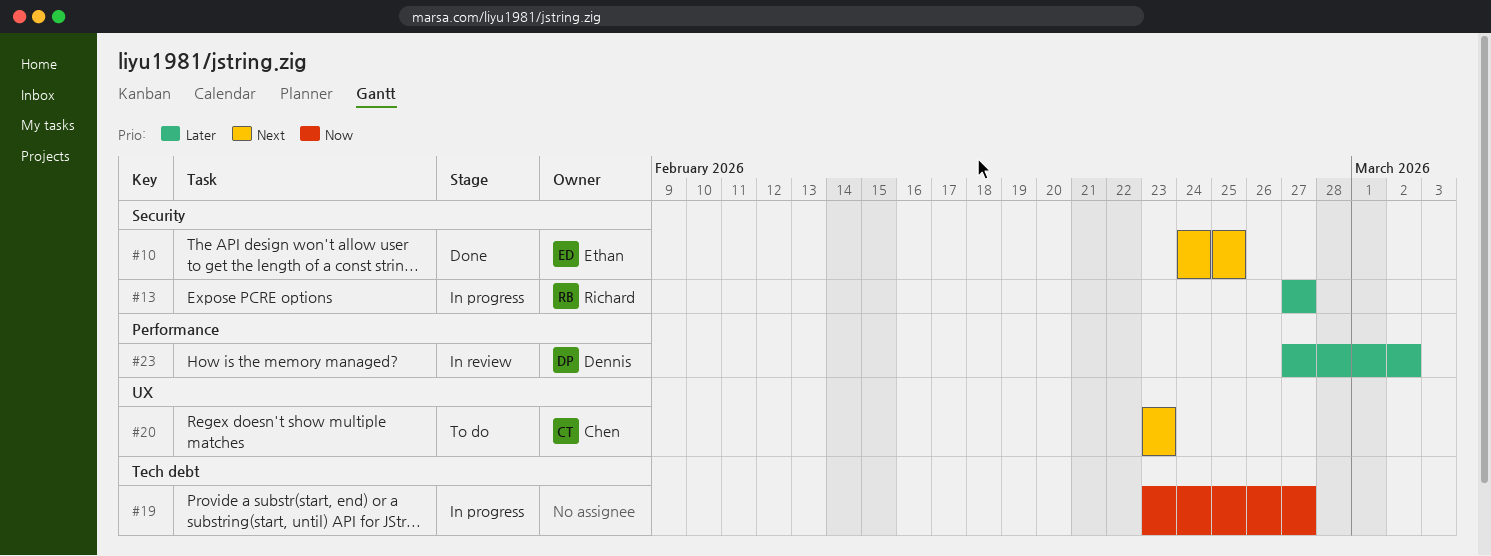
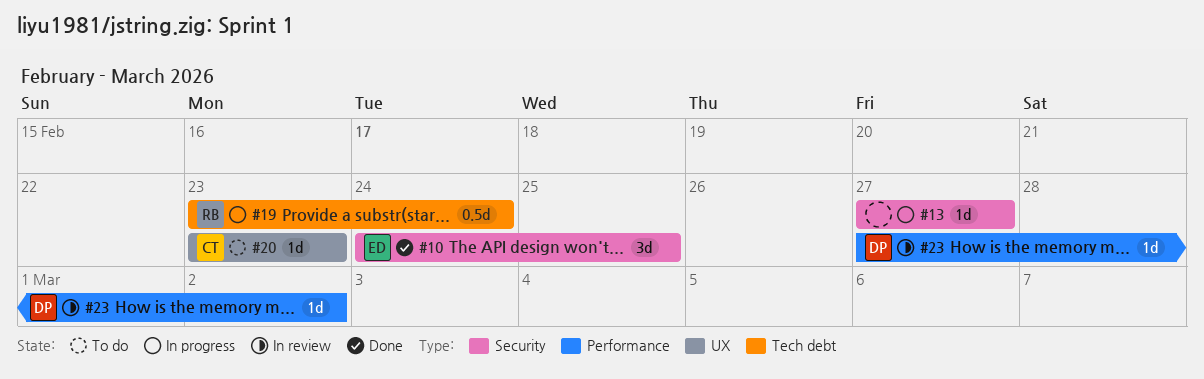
#13, owner: Richard -> none
#19, owner: none -> Richard
#19, due: Feb 27 -> Feb 24

